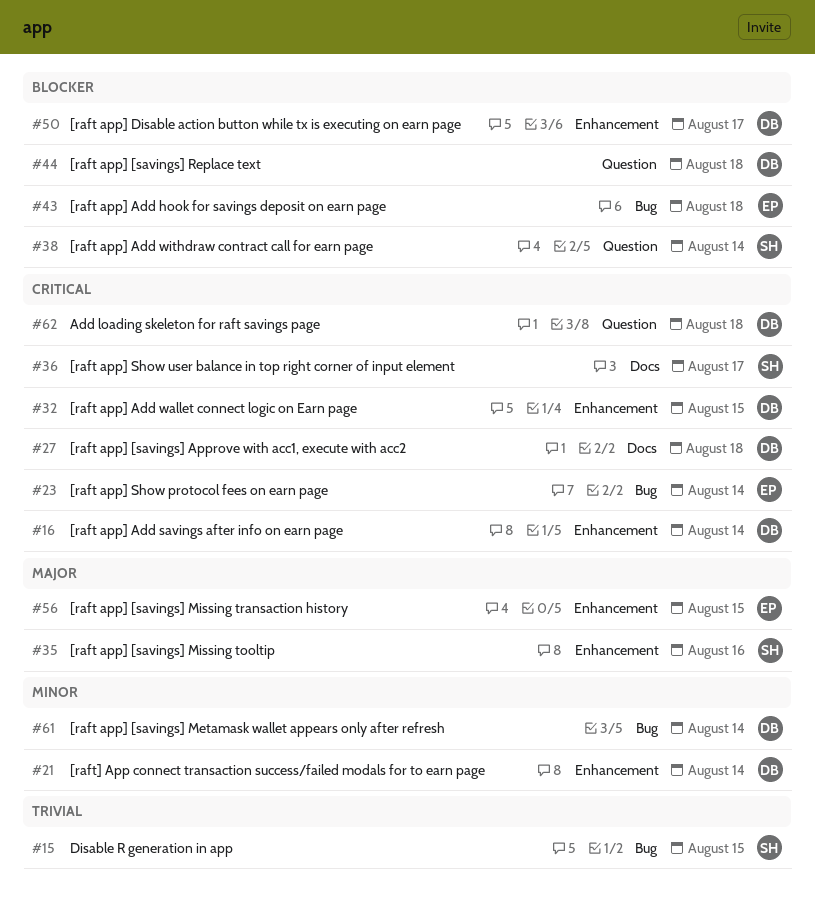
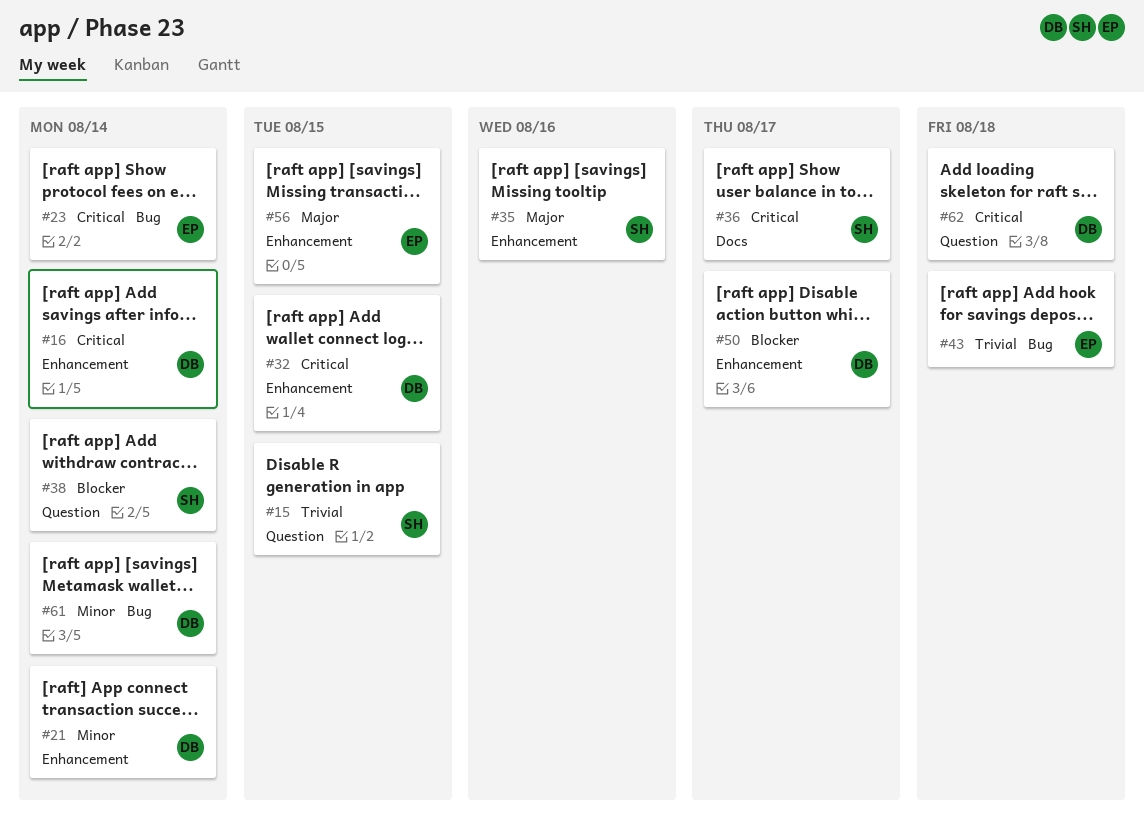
#15, label: Bug -> Question
#27: present -> none
#43, priority: Blocker -> Trivial
#44: present -> none

